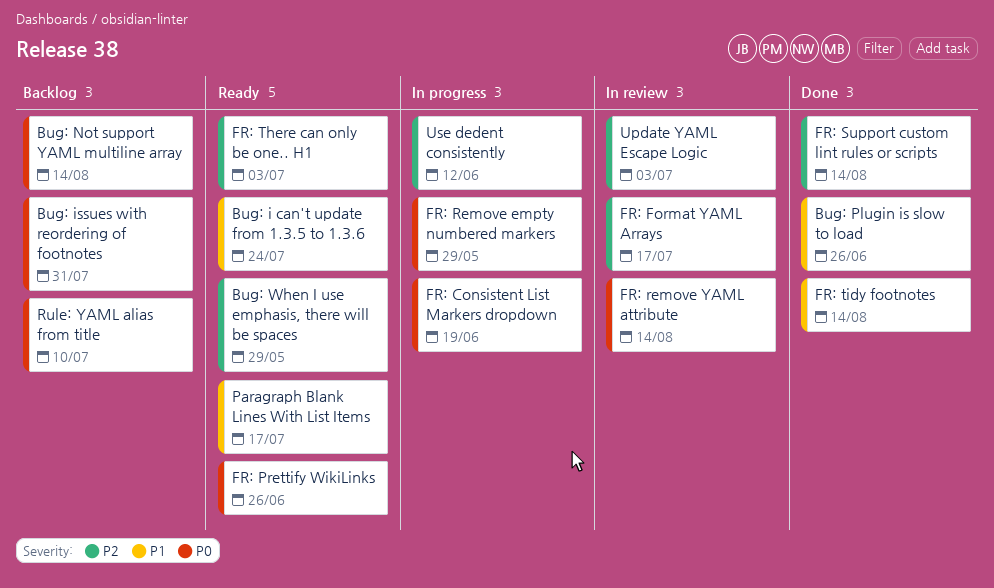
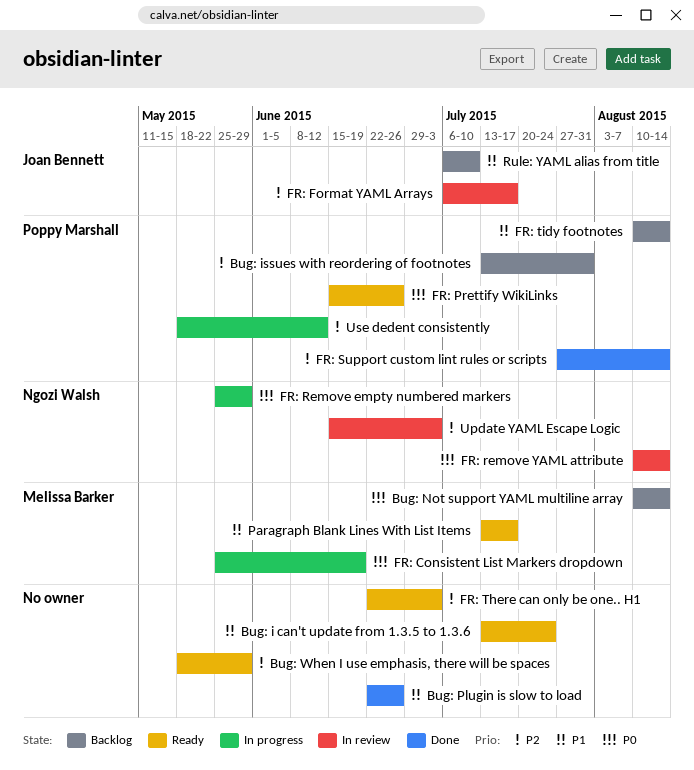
Bug: issues with reordering of footnotes, priority: P0 -> P2
FR: tidy footnotes, status: Done -> Backlog
Rule: YAML alias from title, priority: P0 -> P1

